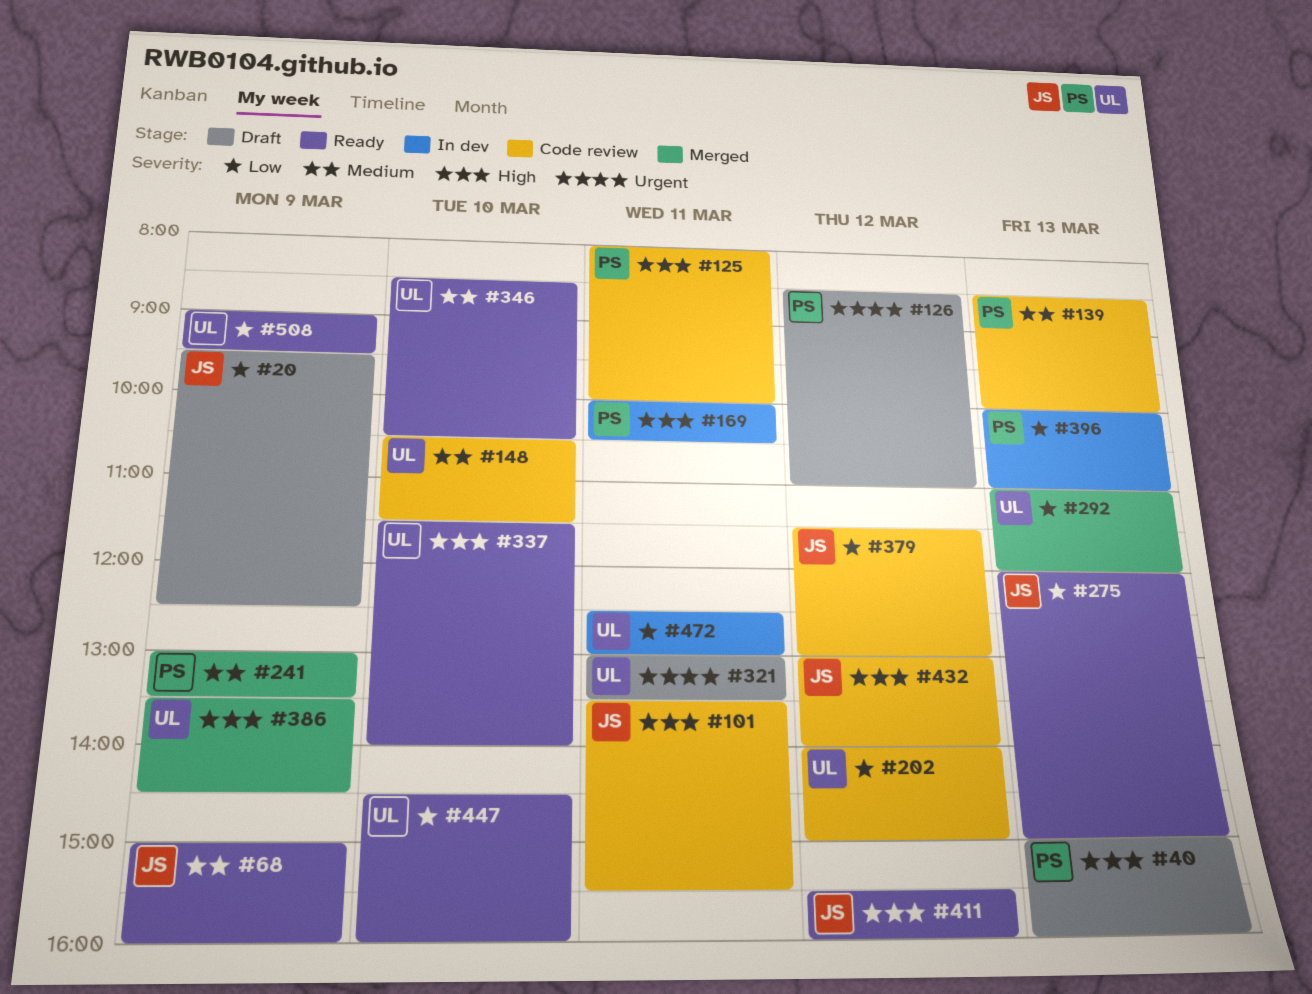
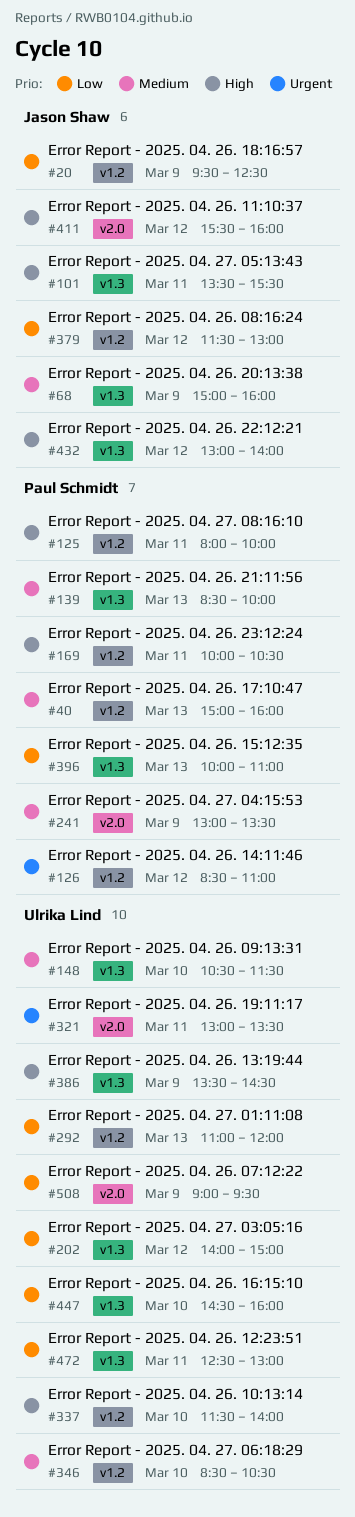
#40, priority: High -> Medium
#275: present -> none

